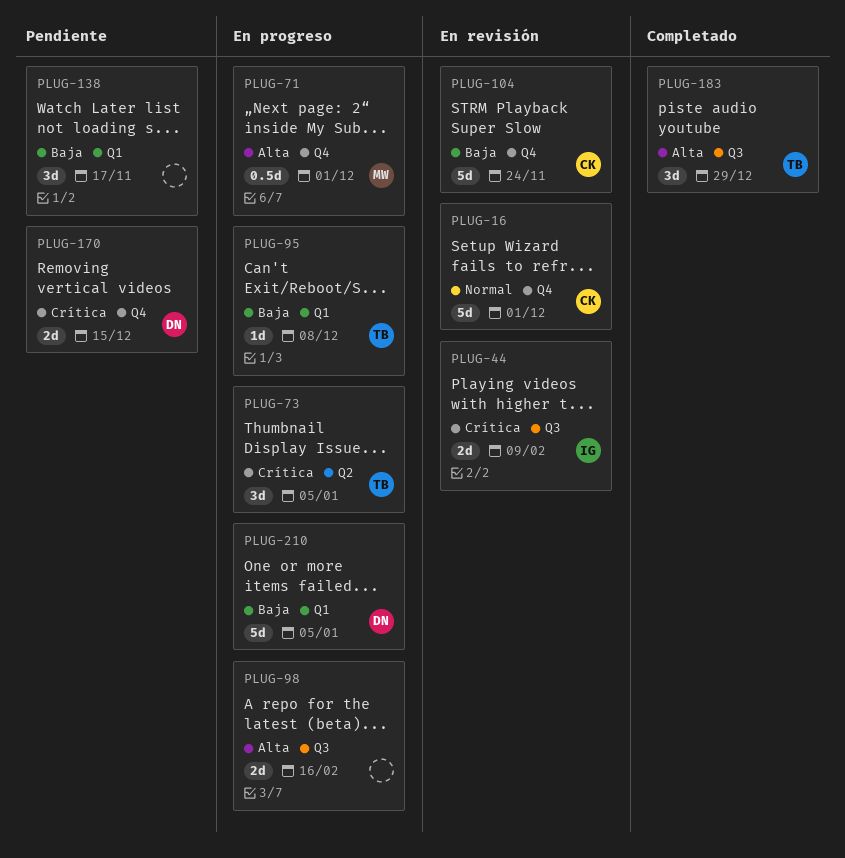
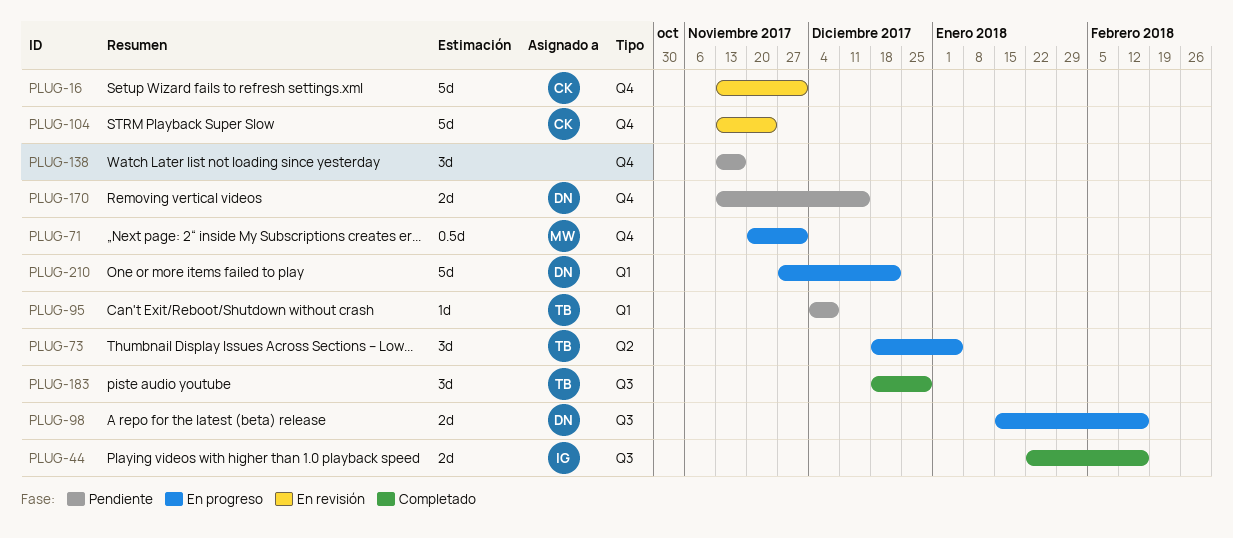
PLUG-44, status: En revisión -> Completado
PLUG-44, due: Feb 9 -> Feb 16
PLUG-95, status: En progreso -> Pendiente
PLUG-98, owner: none -> DN
PLUG-138, label: Q1 -> Q4
PLUG-210, due: Jan 5 -> Dec 22

